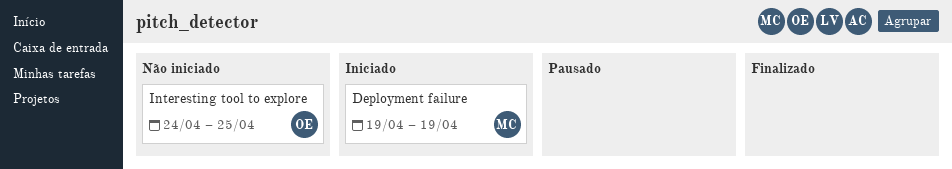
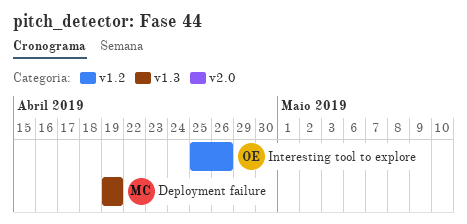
Interesting tool to explore, start: Apr 24 -> Apr 25
Interesting tool to explore, due: Apr 25 -> Apr 26

